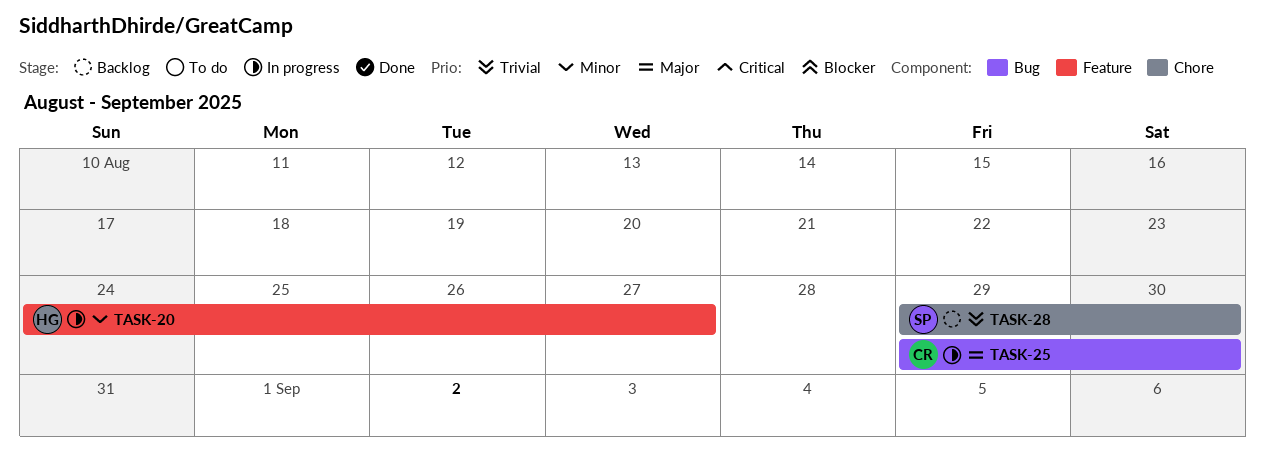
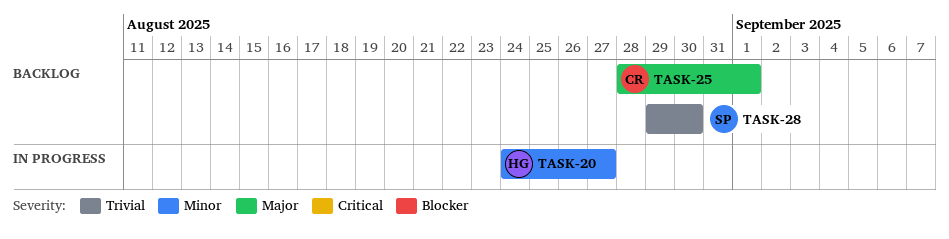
TASK-25, status: In progress -> Backlog
TASK-25, start: Aug 29 -> Aug 28
TASK-25, due: Aug 30 -> Sep 1

